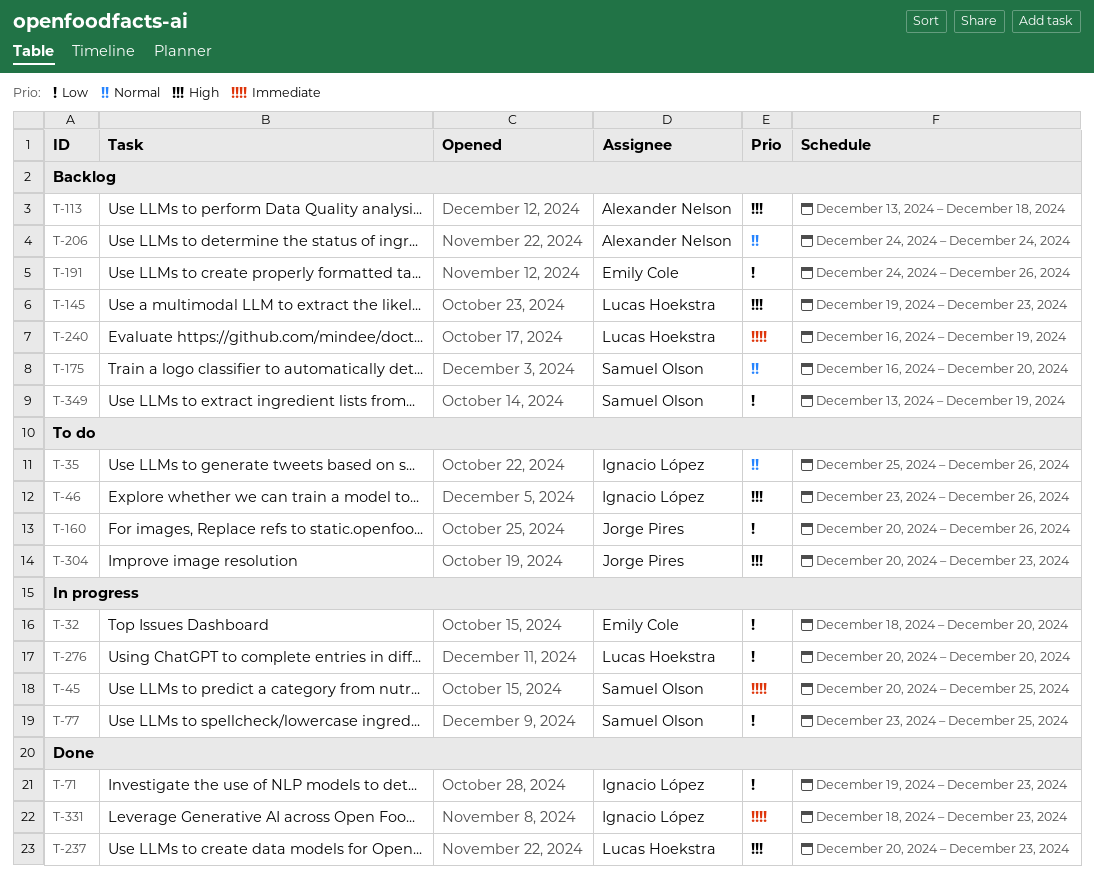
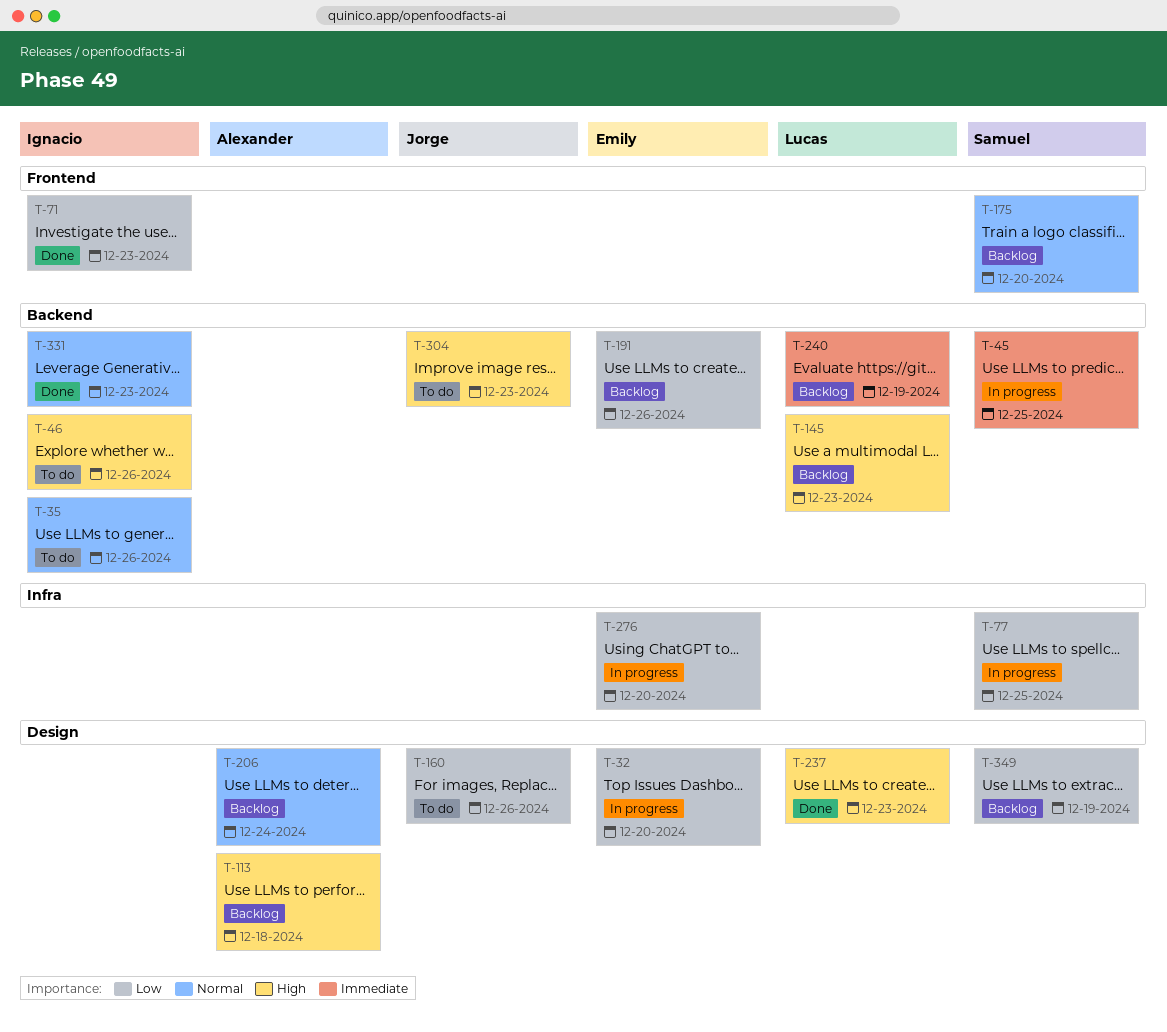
T-276, owner: Lucas Hoekstra -> Emily Cole
T-331, priority: Immediate -> Normal

